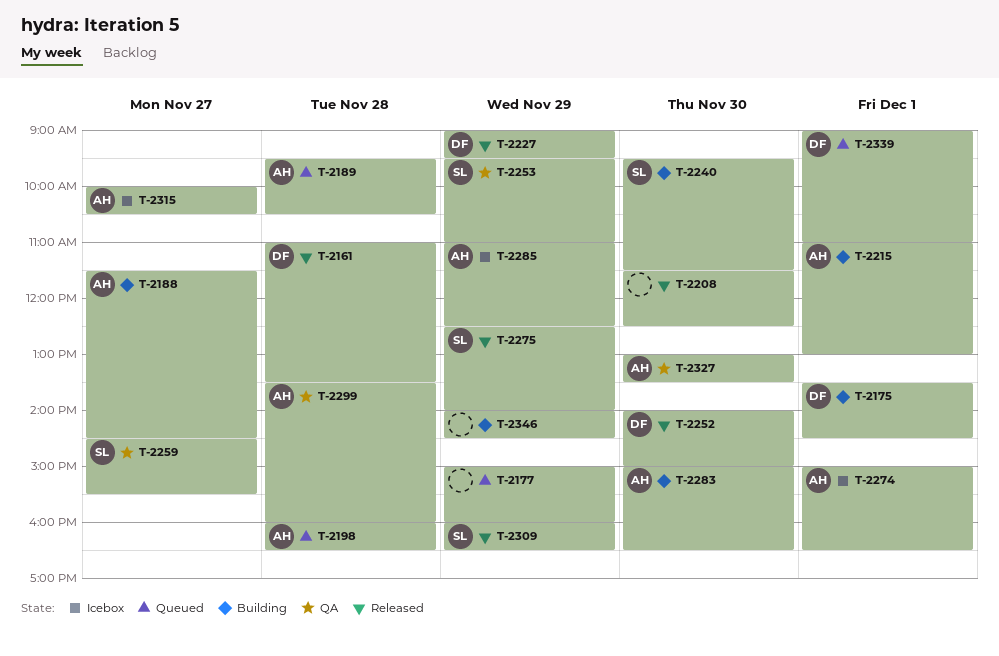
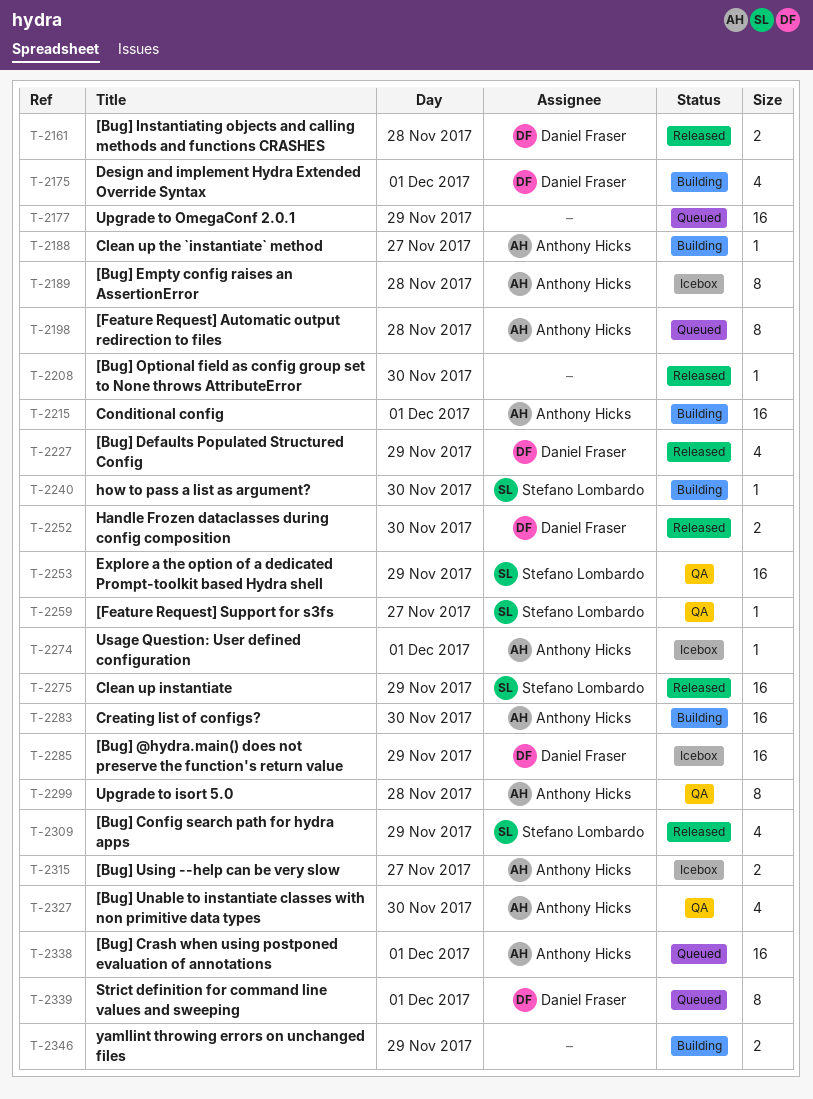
T-2189, status: Queued -> Icebox
T-2285, owner: Anthony Hicks -> Daniel Fraser
T-2338: none -> present

